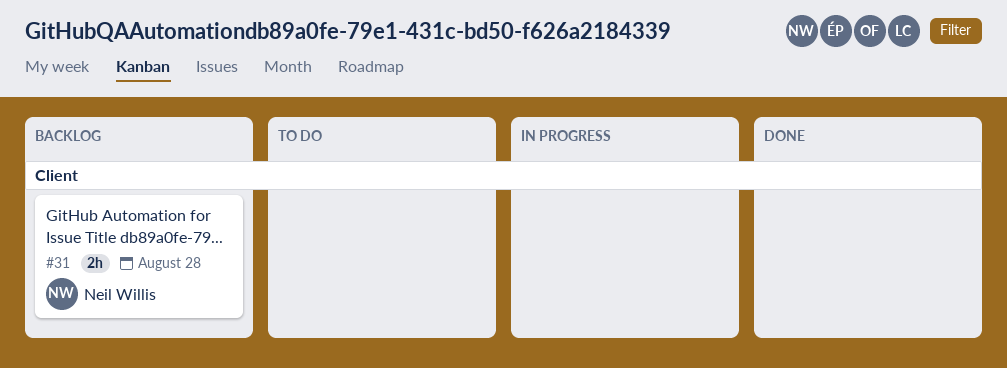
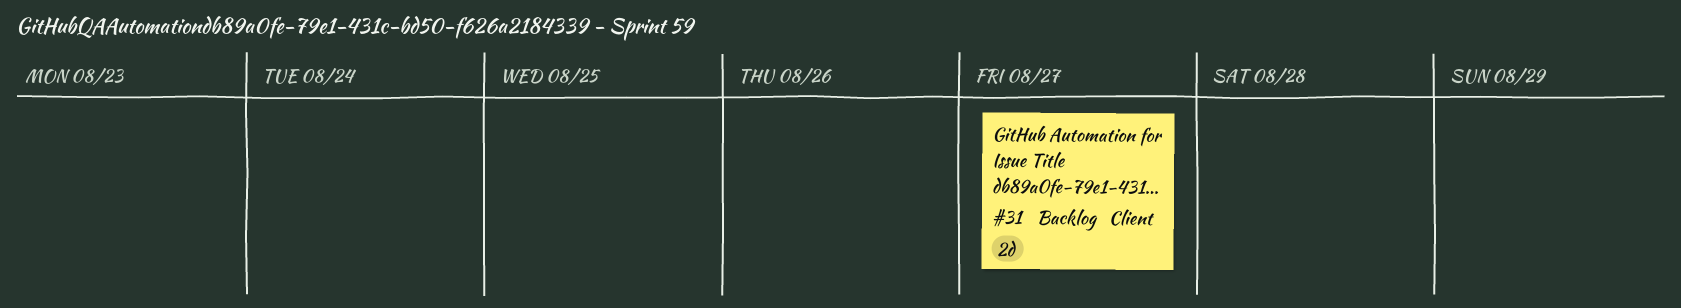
#31, estimate: 2h -> 2d
#31, due: Aug 28 -> Aug 27

